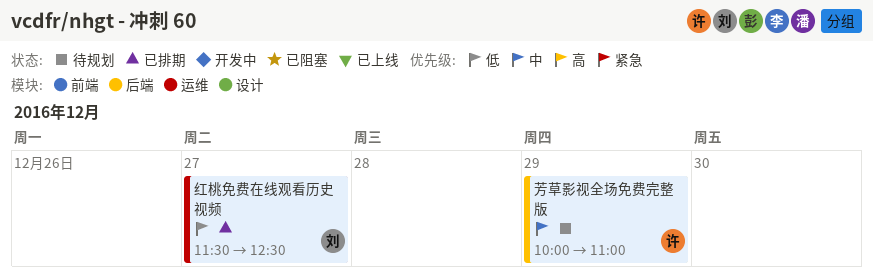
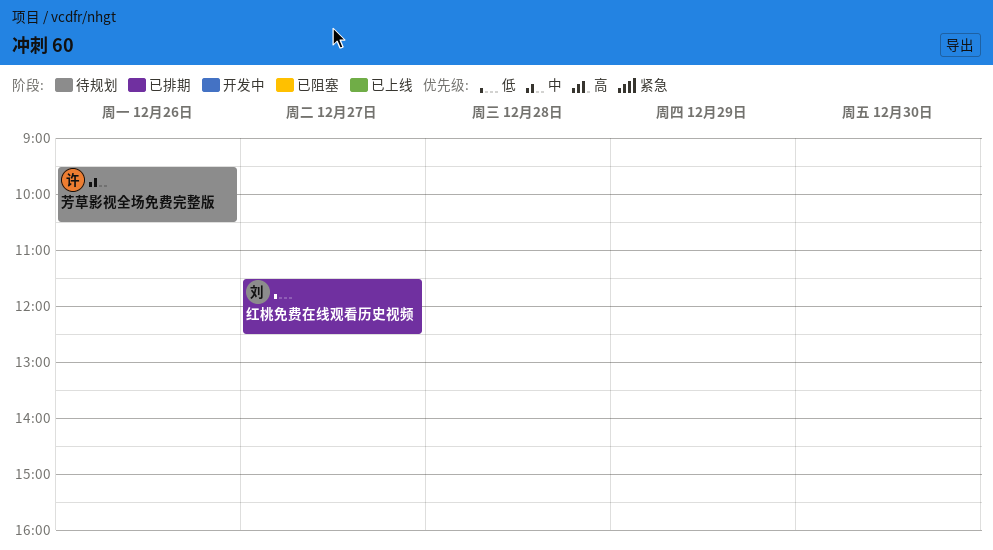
芳草影视全场免费完整版, day: Dec 29 -> Dec 26
芳草影视全场免费完整版, begins: 10:00 -> 09:30
芳草影视全场免费完整版, ends: 11:00 -> 10:30

